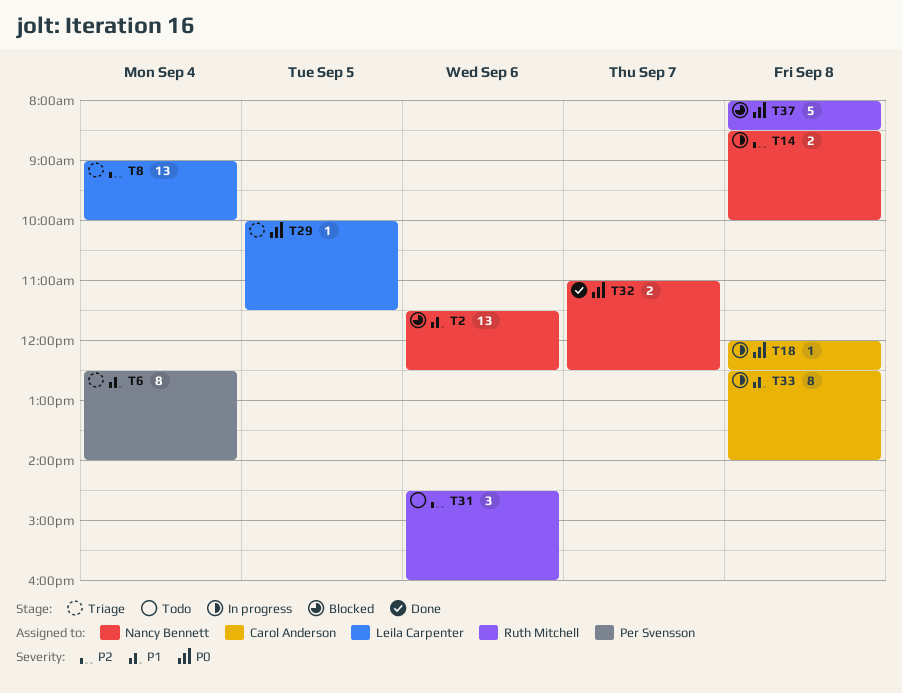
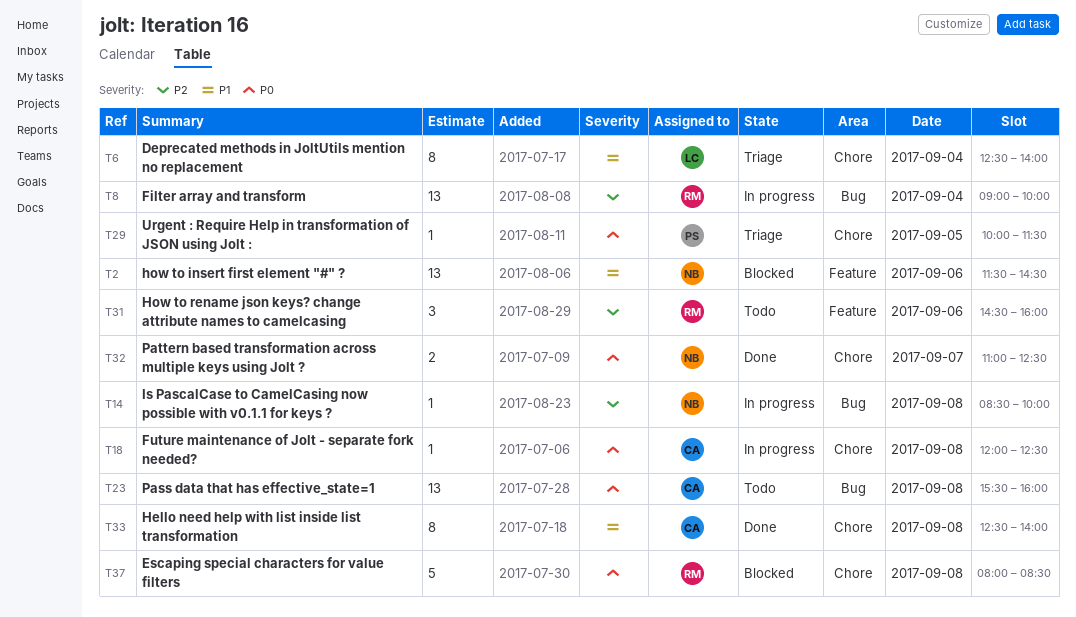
T2, ends: 12:30 -> 14:30
T6, owner: Per Svensson -> Leila Carpenter
T8, status: Triage -> In progress
T8, owner: Leila Carpenter -> Ruth Mitchell
T14, estimate: 2 -> 1
T23: none -> present
T29, owner: Leila Carpenter -> Per Svensson
T33, status: In progress -> Done

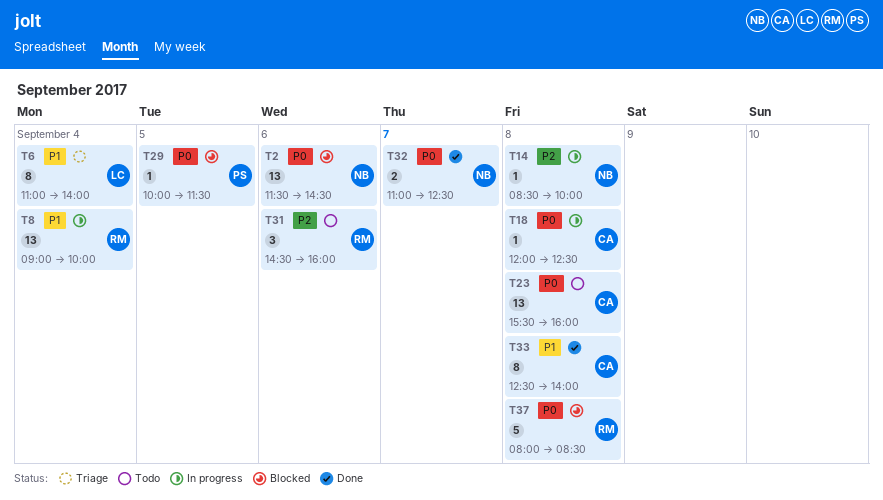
T2, priority: P1 -> P0
T6, begins: 12:30 -> 11:00
T8, priority: P2 -> P1
T29, status: Triage -> Blocked

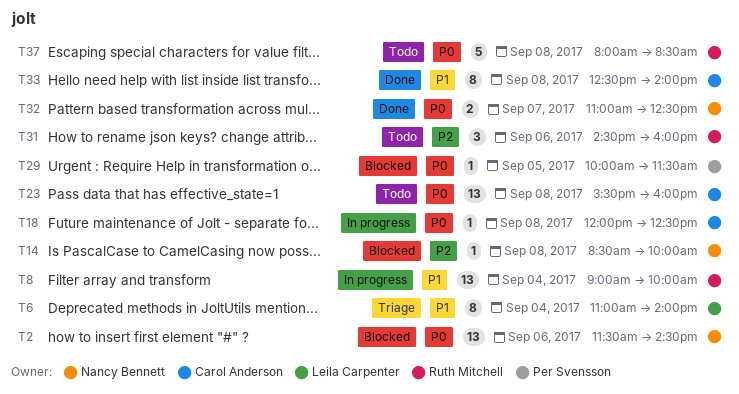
T14, status: In progress -> Blocked
T37, status: Blocked -> Todo

